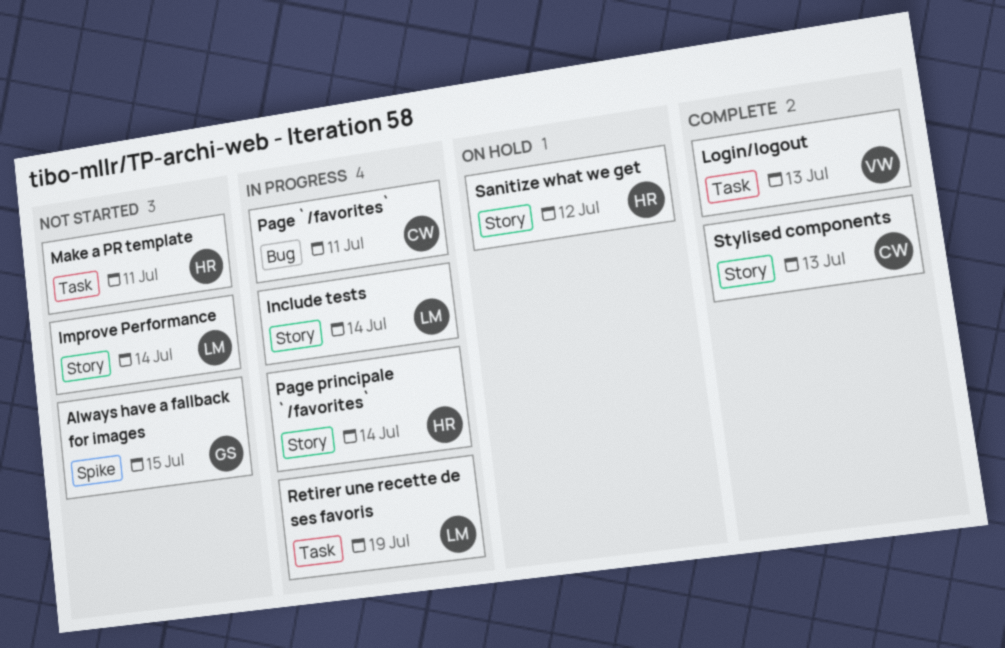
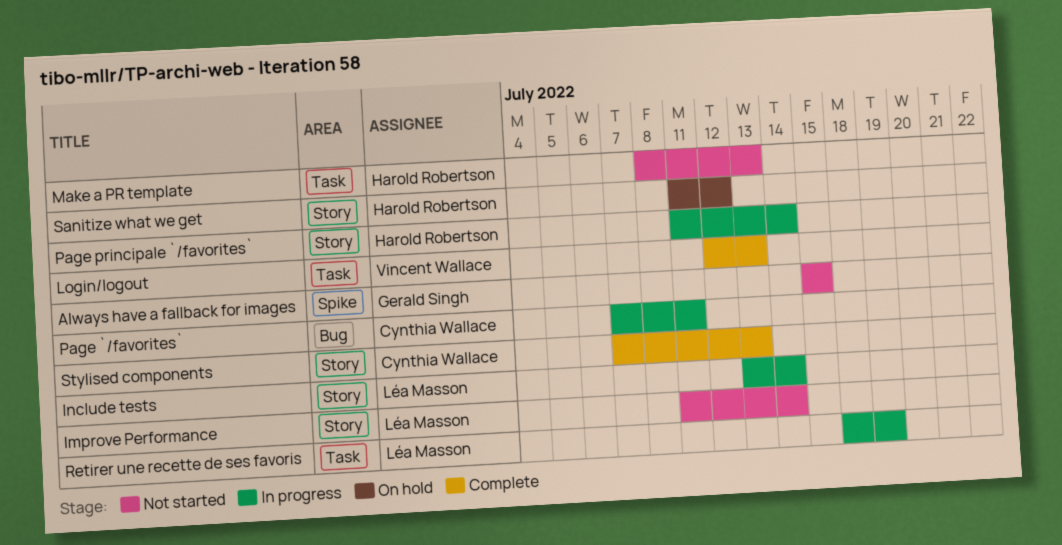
Make a PR template, due: Jul 11 -> Jul 13

